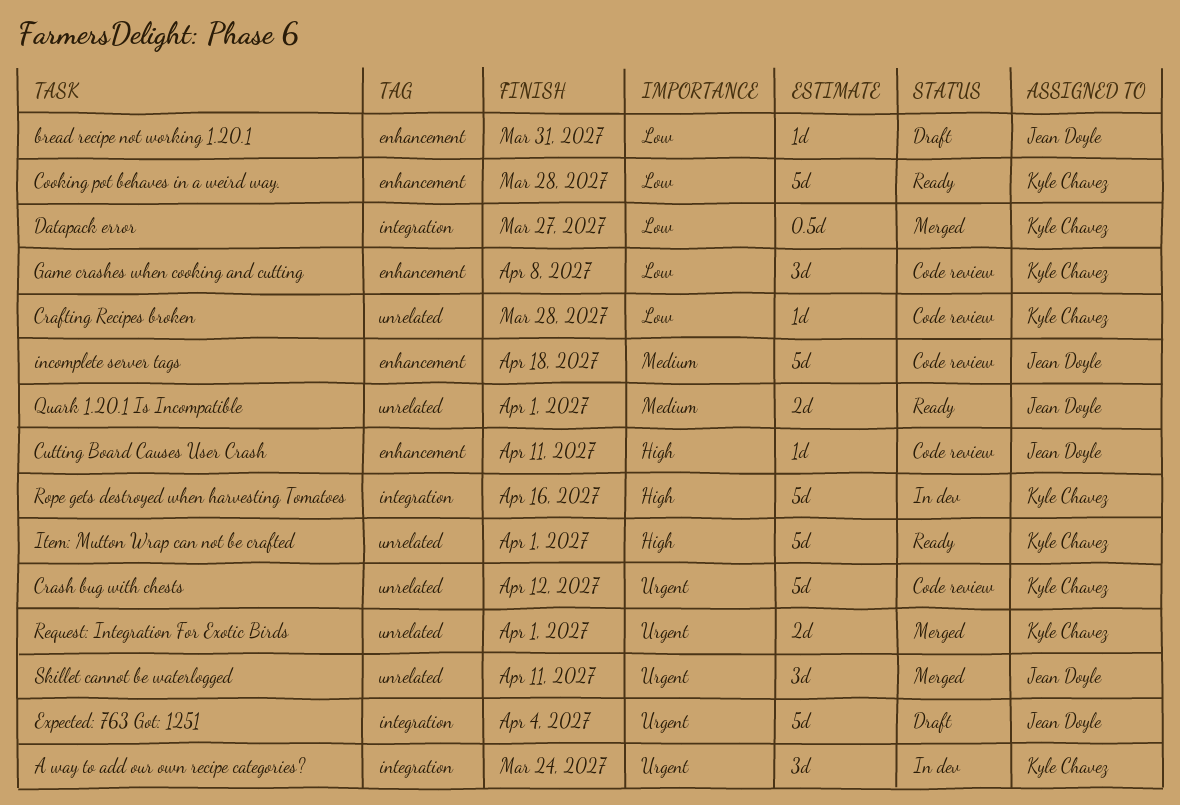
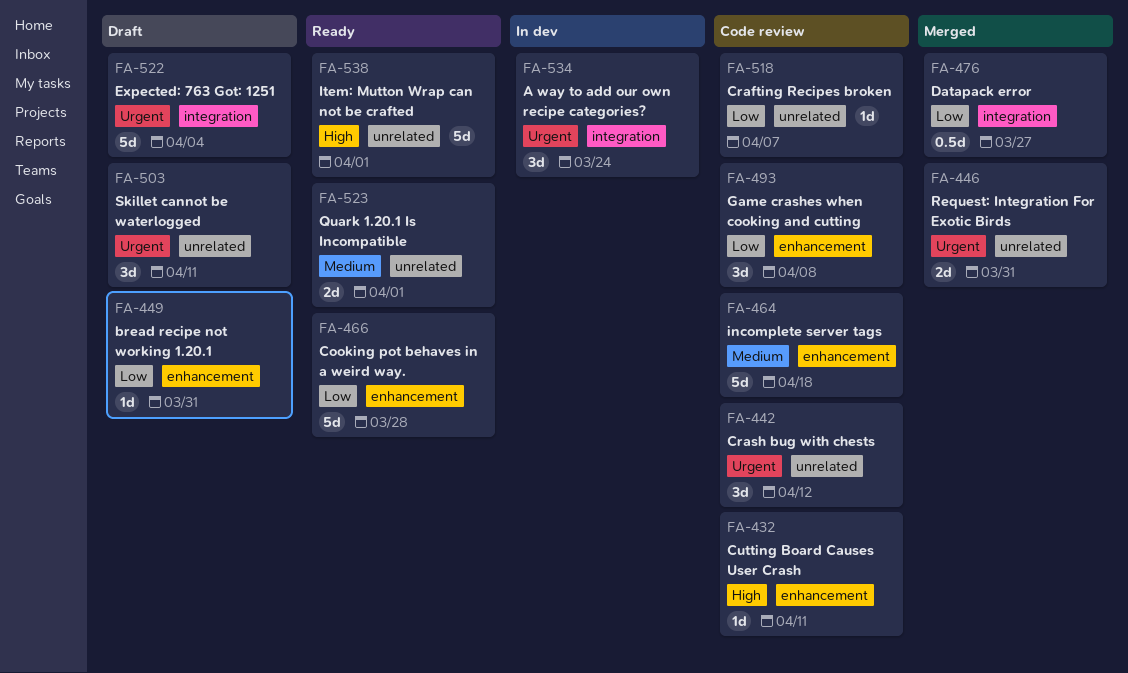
Crafting Recipes broken, due: Mar 28 -> Apr 7
Crash bug with chests, estimate: 5d -> 3d
Request: Integration For Exotic Birds, due: Apr 1 -> Mar 31
Rope gets destroyed when harvesting Tomatoes: present -> none
Skillet cannot be waterlogged, status: Merged -> Draft

